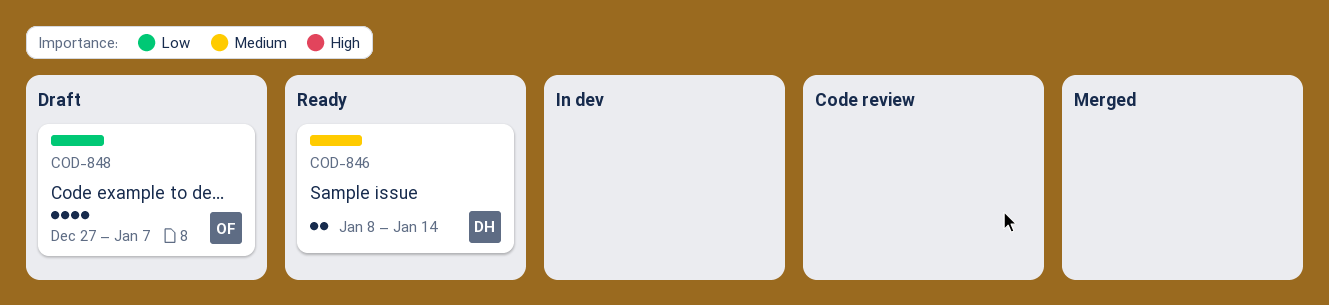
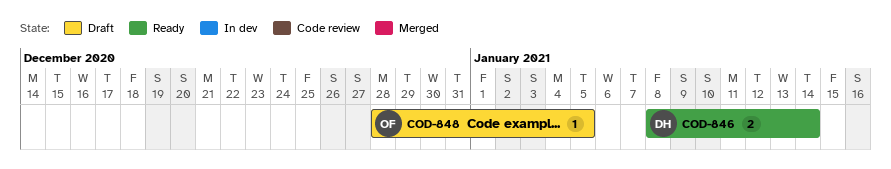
COD-848, estimate: 4 -> 1
COD-848, start: Dec 27 -> Dec 28
COD-848, due: Jan 7 -> Jan 5

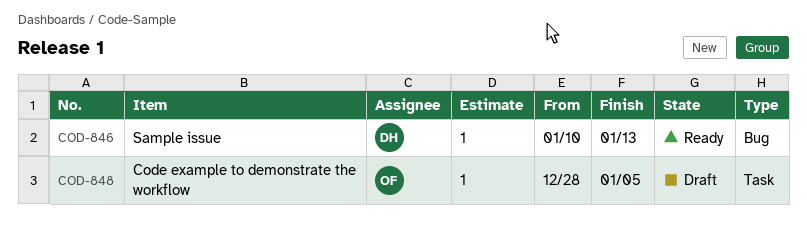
COD-846, estimate: 2 -> 1
COD-846, start: Jan 8 -> Jan 10
COD-846, due: Jan 14 -> Jan 13

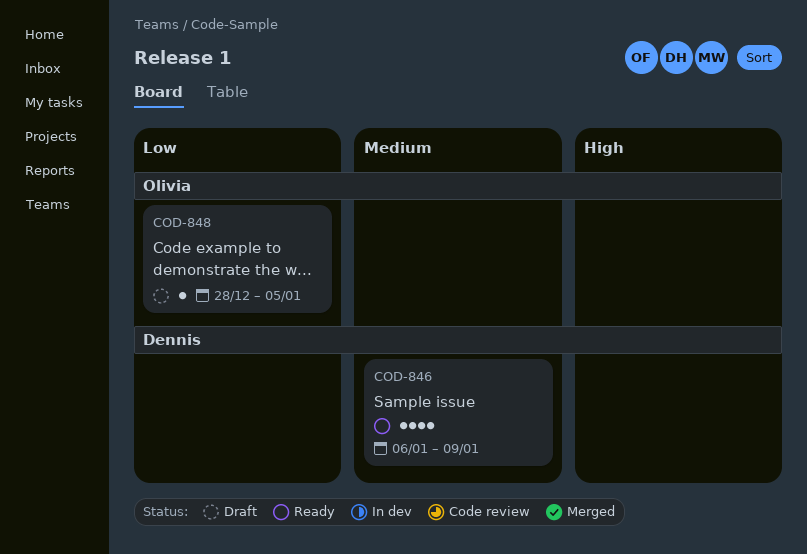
COD-846, estimate: 1 -> 4
COD-846, start: Jan 10 -> Jan 6
COD-846, due: Jan 13 -> Jan 9

